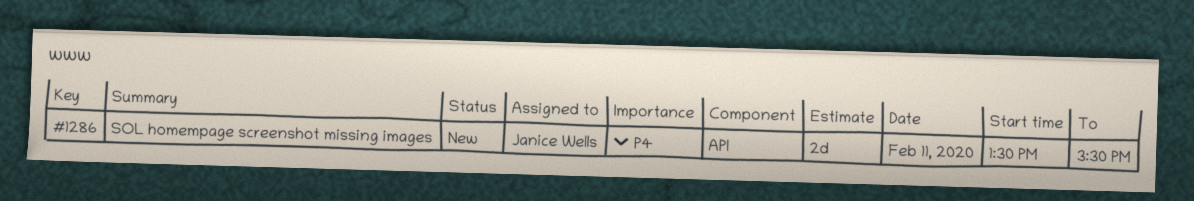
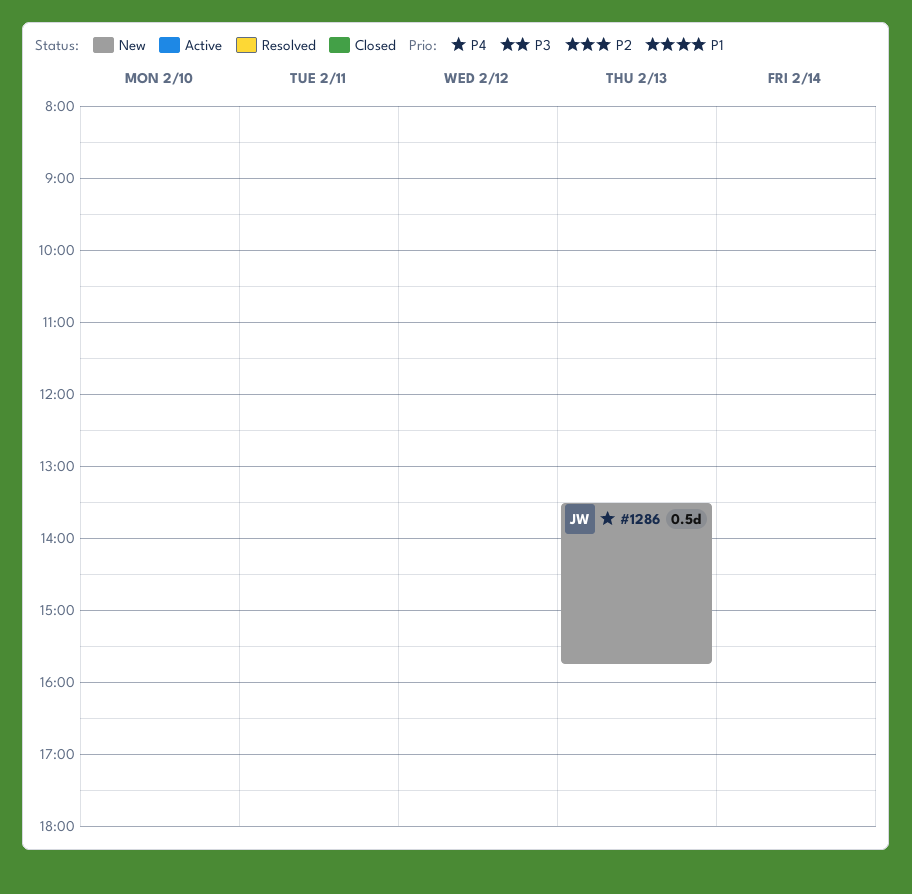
#1286, estimate: 2d -> 0.5d
#1286, day: Feb 11 -> Feb 13
#1286, ends: 15:30 -> 15:45

